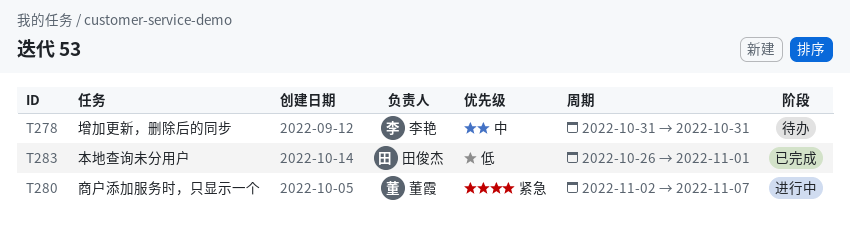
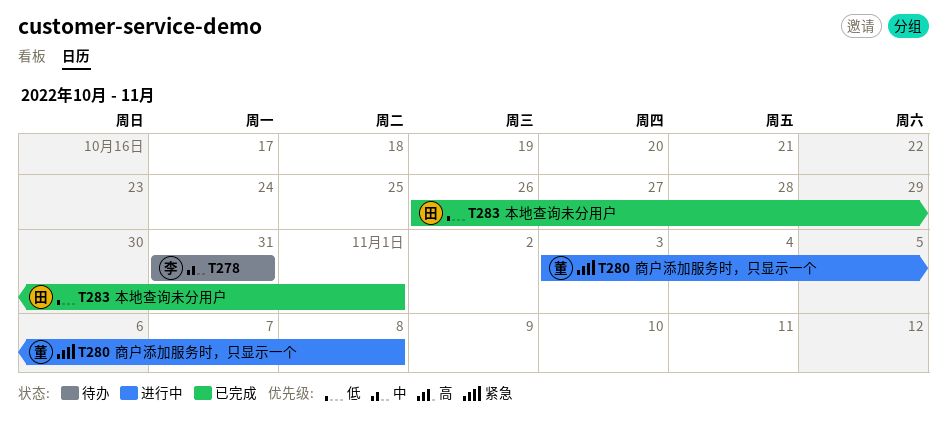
T280, start: Nov 2 -> Nov 3
T280, due: Nov 7 -> Nov 8

